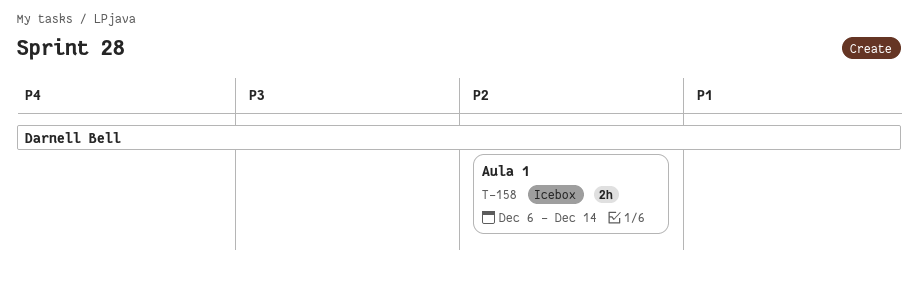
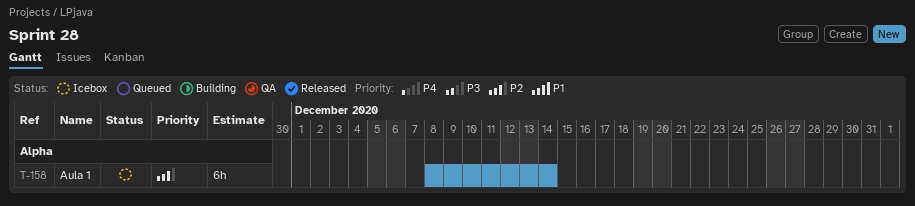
T-158, estimate: 2h -> 6h
T-158, start: Dec 6 -> Dec 8

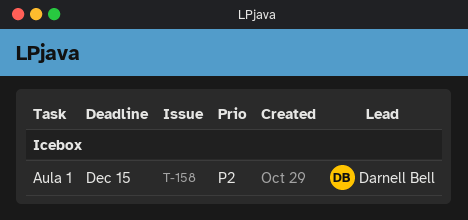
T-158, due: Dec 14 -> Dec 15

